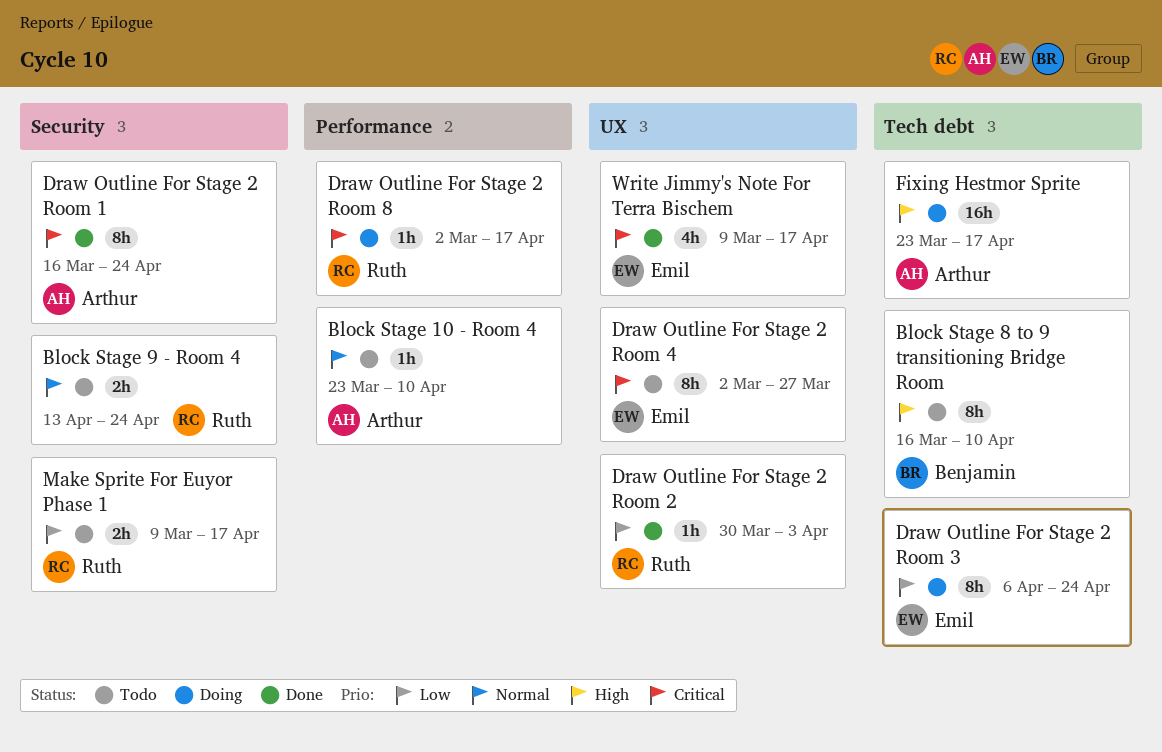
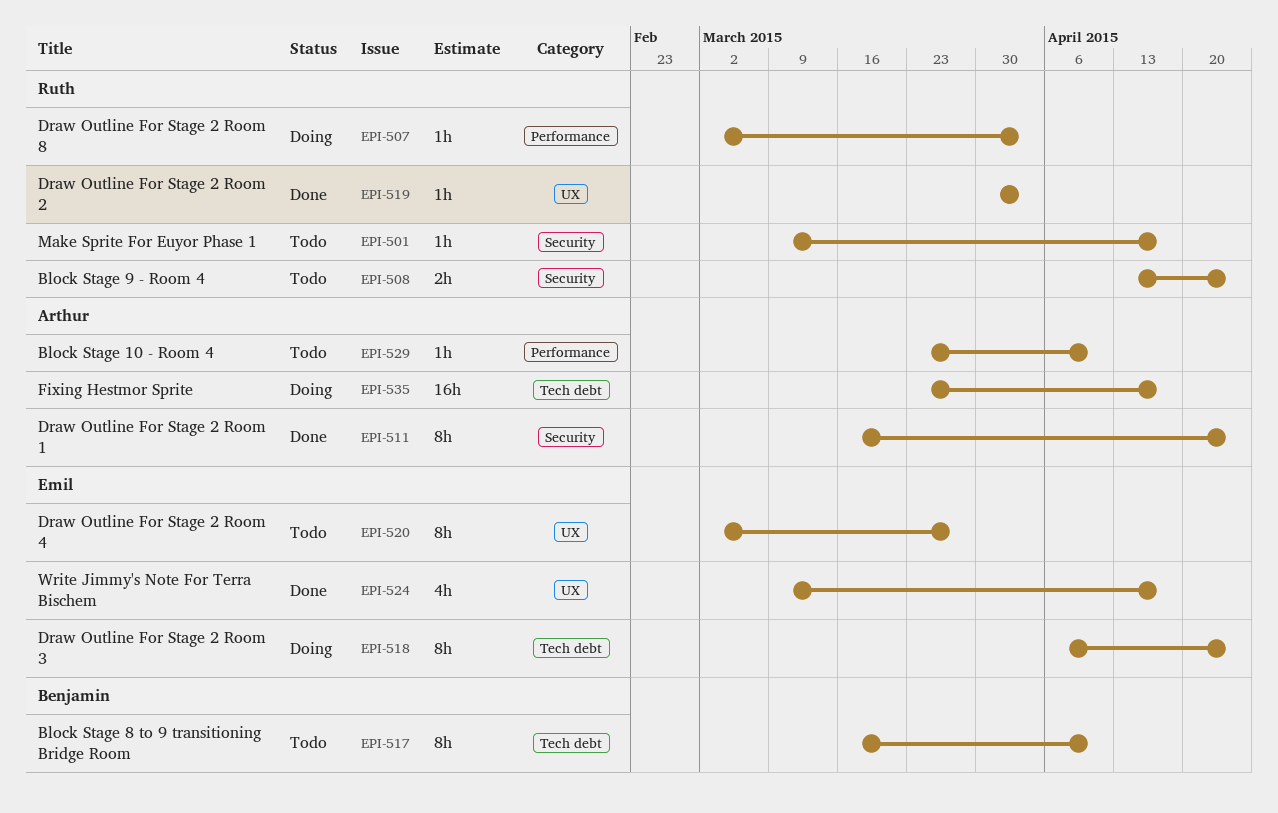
Draw Outline For Stage 2 Room 8, due: Apr 17 -> Apr 3
Make Sprite For Euyor Phase 1, estimate: 2h -> 1h

